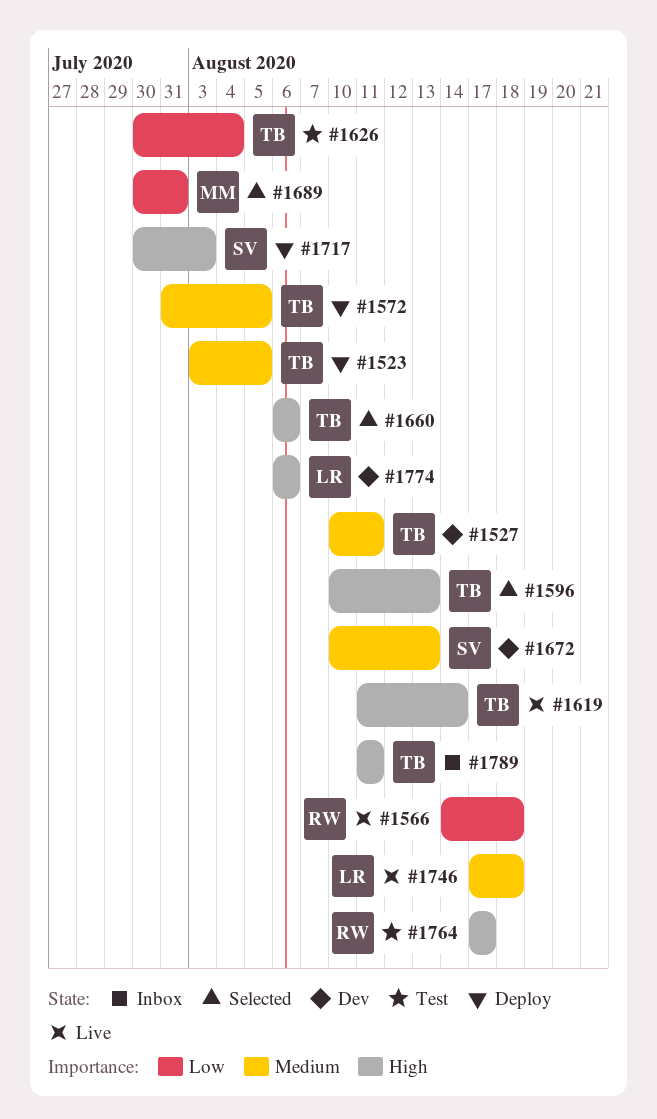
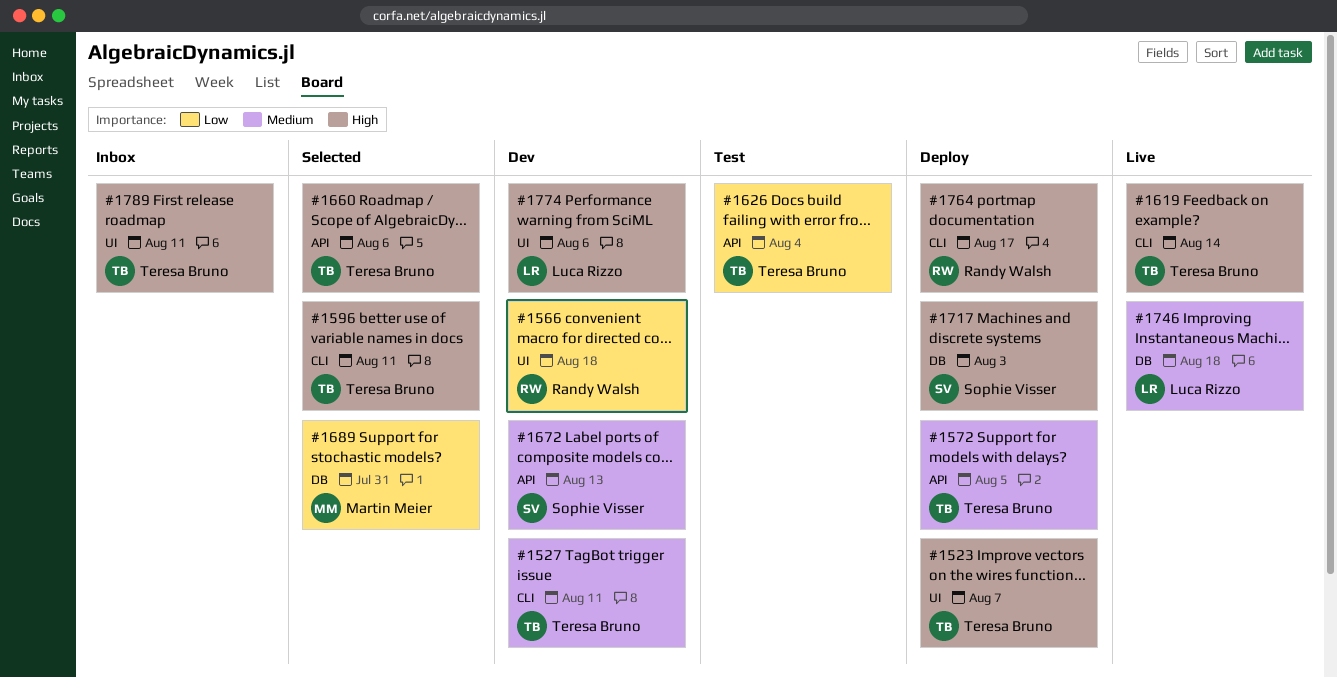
#1523, priority: Medium -> High
#1523, due: Aug 5 -> Aug 7
#1566, status: Live -> Dev
#1596, due: Aug 13 -> Aug 11
#1764, status: Test -> Deploy

